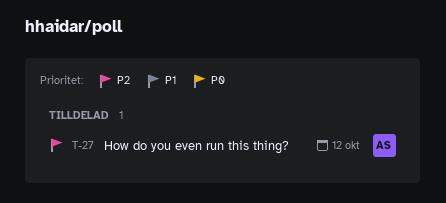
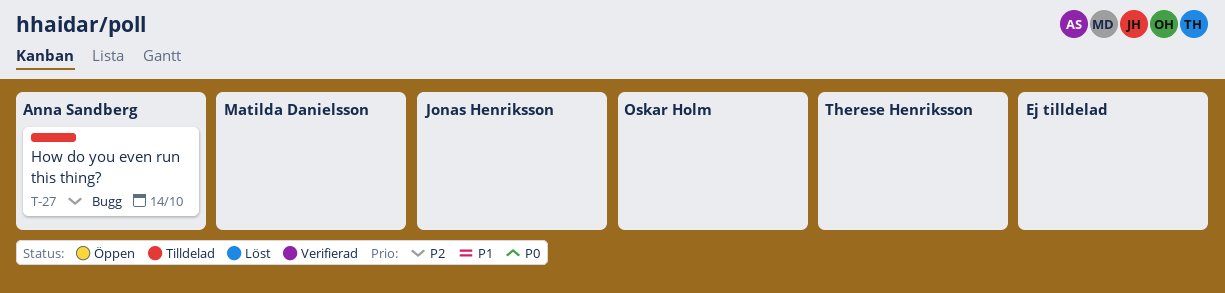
T-27, due: Oct 12 -> Oct 14

